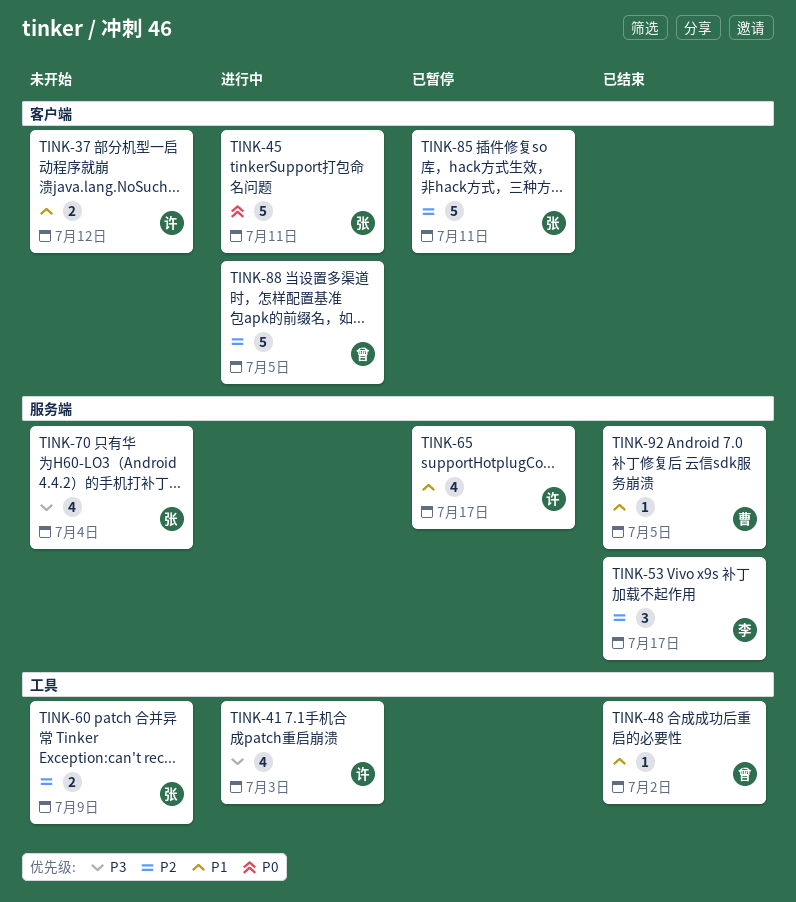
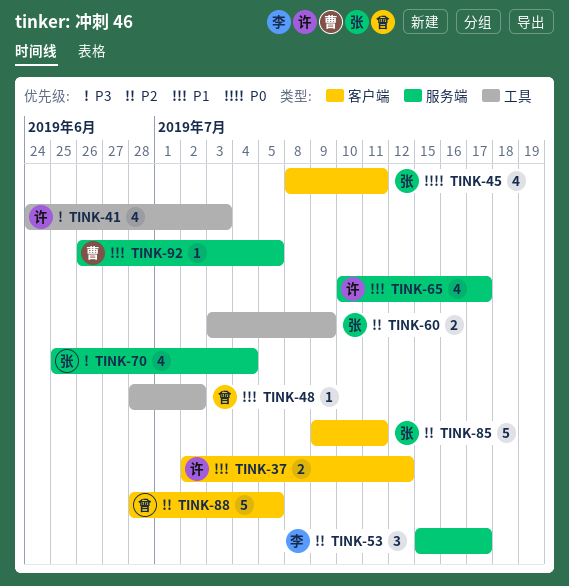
TINK-45, estimate: 5 -> 4

